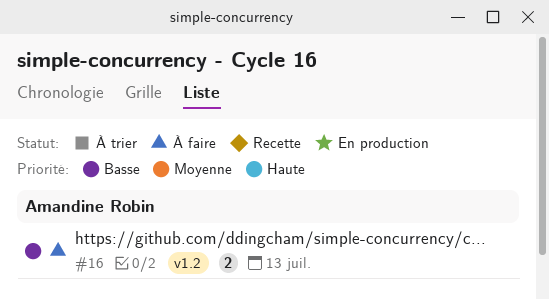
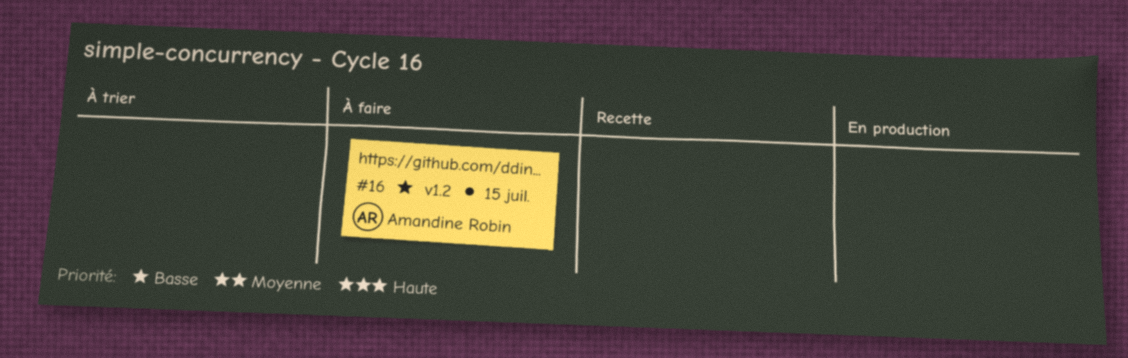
#16, estimate: 2 -> 1
#16, due: Jul 13 -> Jul 15

